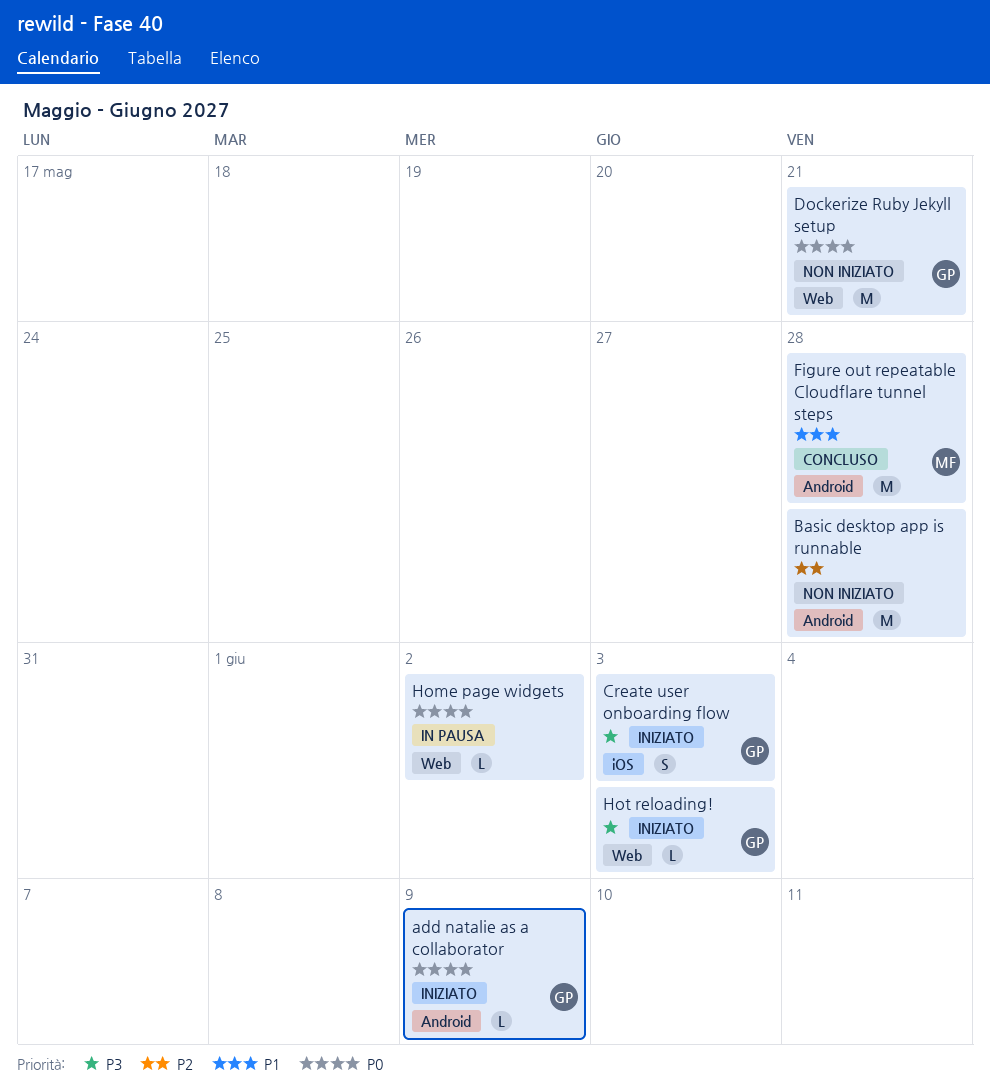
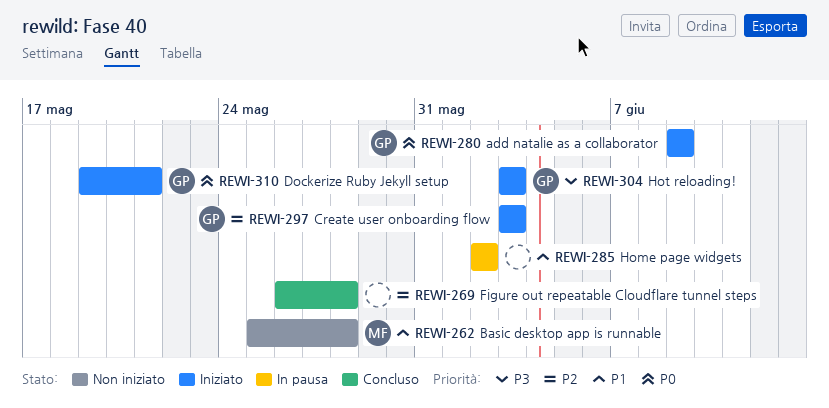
Basic desktop app is runnable, owner: none -> MF
Basic desktop app is runnable, priority: P2 -> P1
Create user onboarding flow, priority: P3 -> P2
Dockerize Ruby Jekyll setup, status: Non iniziato -> Iniziato
Figure out repeatable Cloudflare tunnel steps, owner: MF -> none
Figure out repeatable Cloudflare tunnel steps, priority: P1 -> P2
Home page widgets, priority: P0 -> P1

